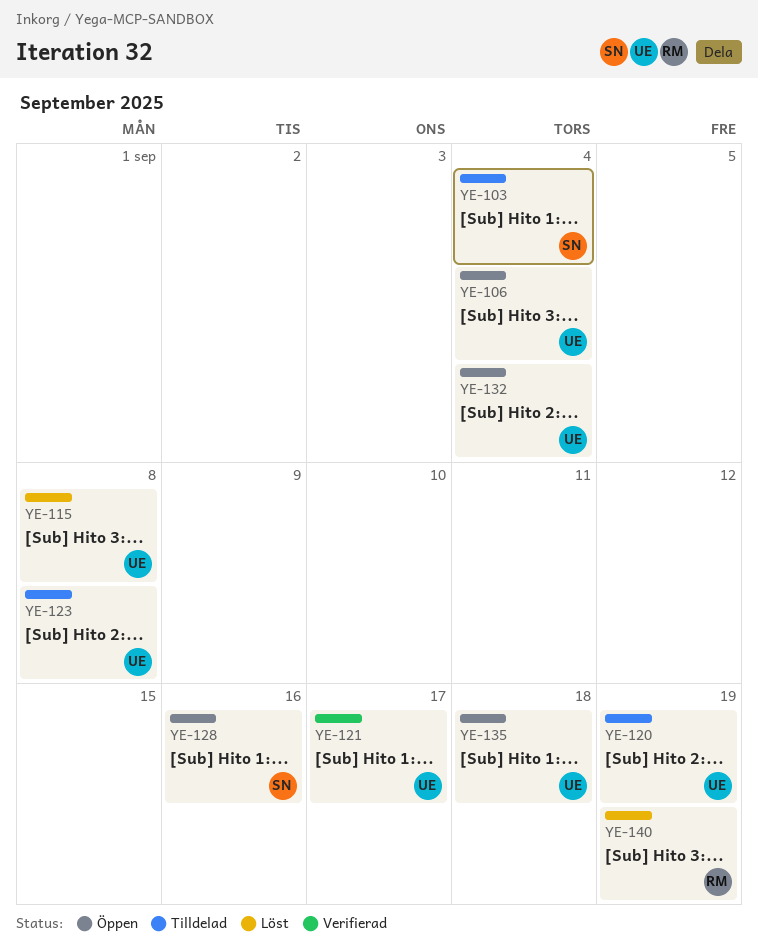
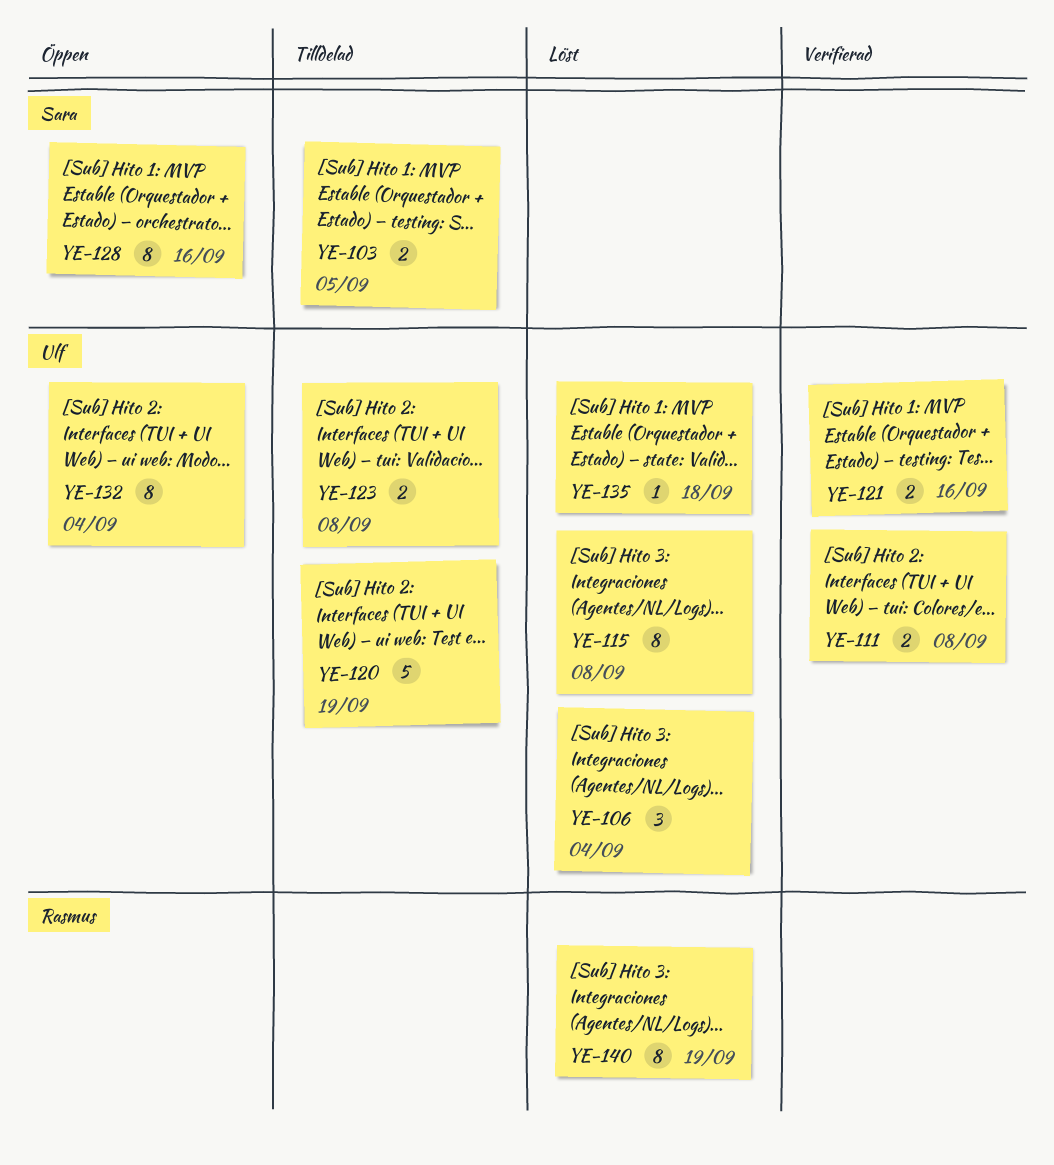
YE-103, due: Sep 4 -> Sep 5
YE-106, status: Öppen -> Löst
YE-111: none -> present
YE-121, due: Sep 17 -> Sep 16
YE-135, status: Öppen -> Löst

